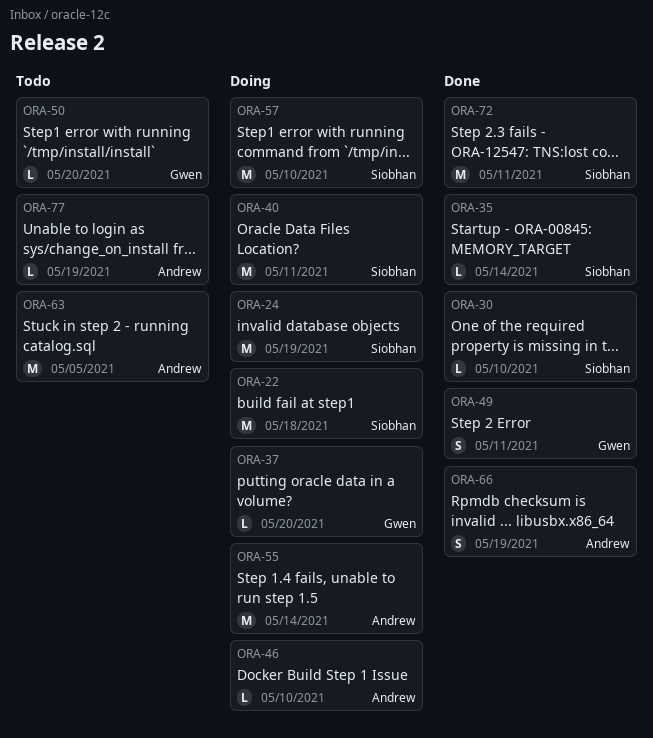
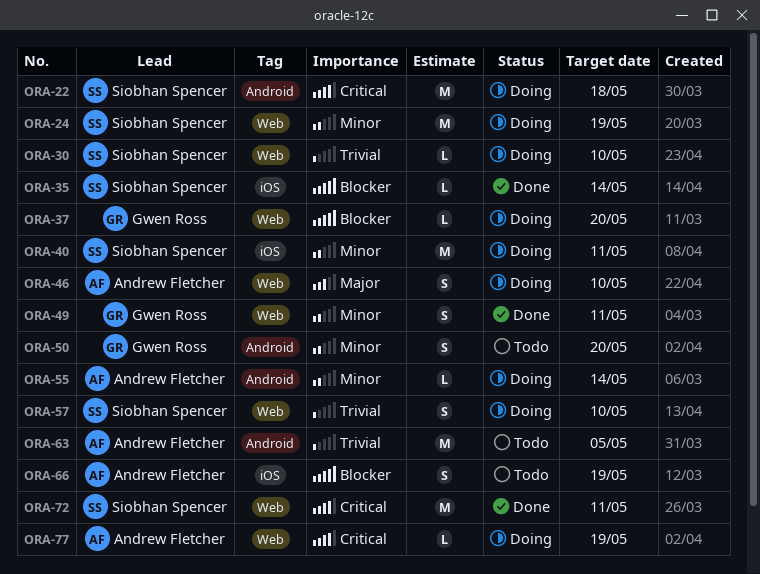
ORA-30, status: Done -> Doing
ORA-46, estimate: L -> S
ORA-50, estimate: L -> S
ORA-55, estimate: M -> L
ORA-57, estimate: M -> S
ORA-66, status: Done -> Todo
ORA-77, status: Todo -> Doing

